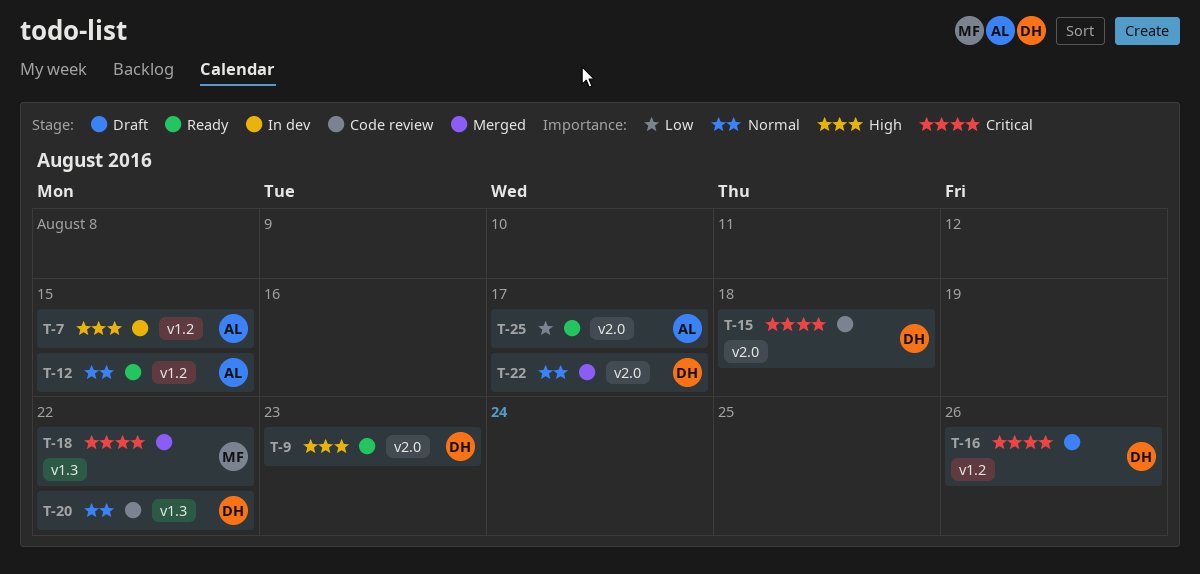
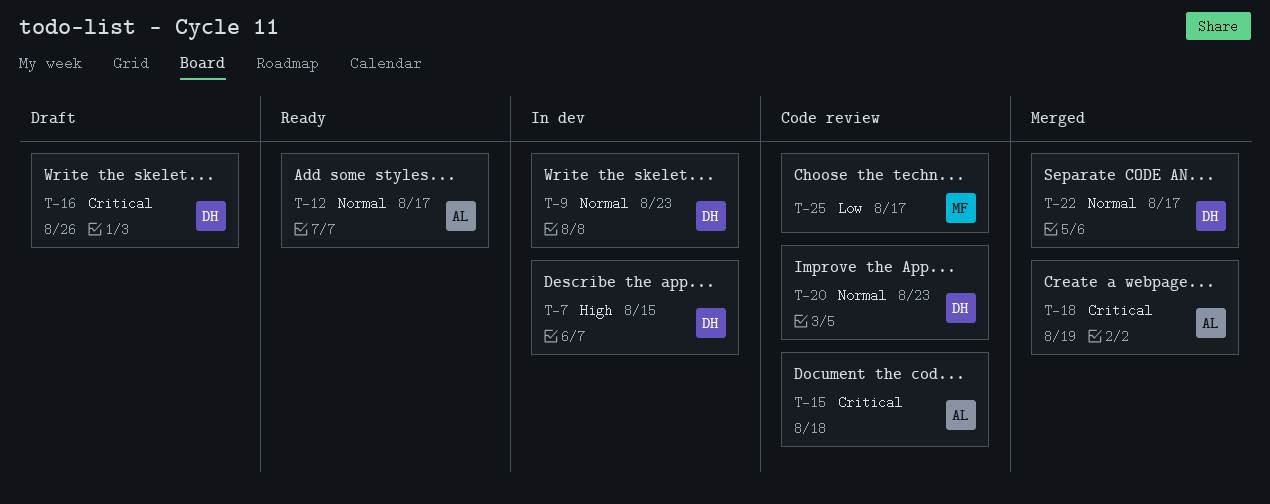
T-7, owner: AL -> DH
T-9, status: Ready -> In dev
T-9, priority: High -> Normal
T-12, due: Aug 15 -> Aug 17
T-15, owner: DH -> AL
T-18, owner: MF -> AL
T-18, due: Aug 22 -> Aug 19
T-20, due: Aug 22 -> Aug 23
T-25, status: Ready -> Code review
T-25, owner: AL -> MF

